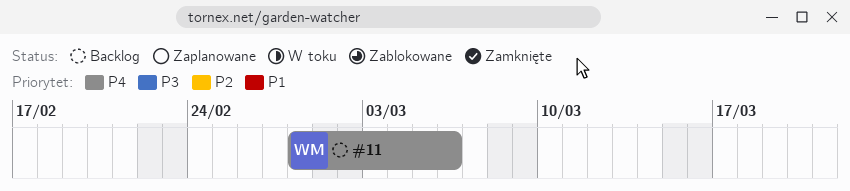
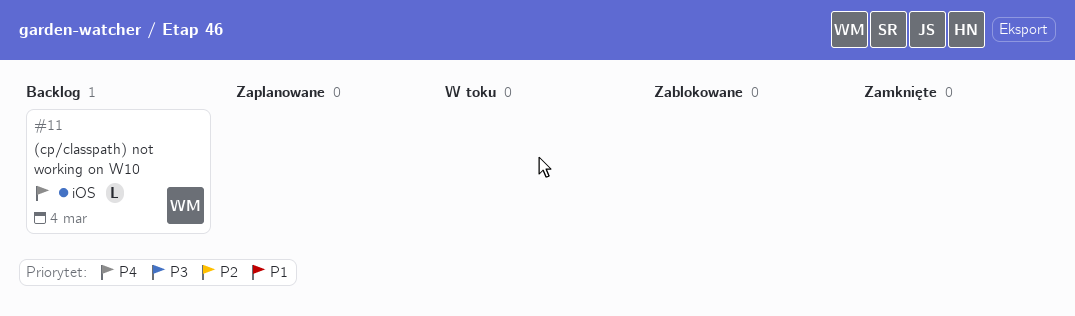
#11, due: Mar 6 -> Mar 4

